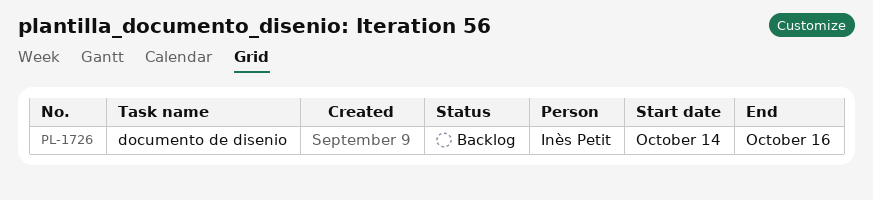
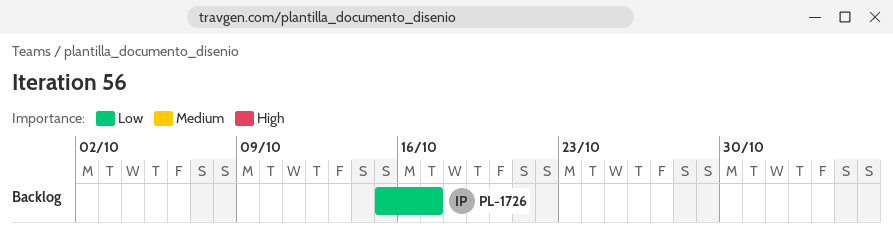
PL-1726, start: Oct 14 -> Oct 15
PL-1726, due: Oct 16 -> Oct 17

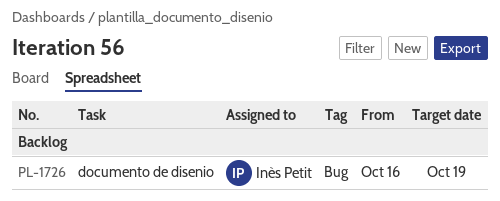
PL-1726, start: Oct 15 -> Oct 16
PL-1726, due: Oct 17 -> Oct 19

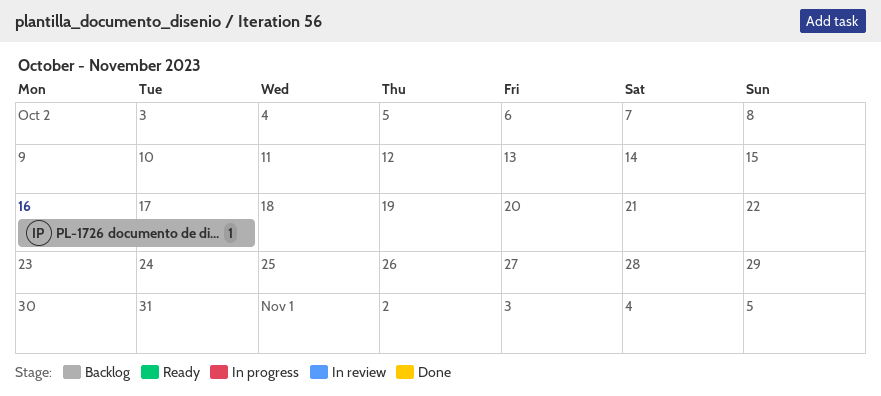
PL-1726, due: Oct 19 -> Oct 17

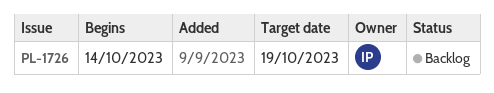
PL-1726, start: Oct 16 -> Oct 14
PL-1726, due: Oct 17 -> Oct 19

